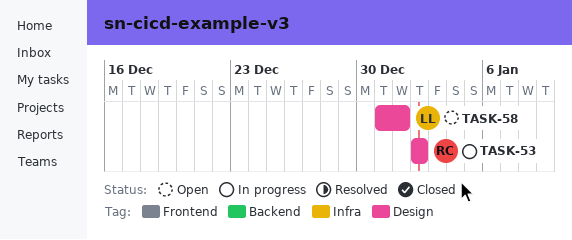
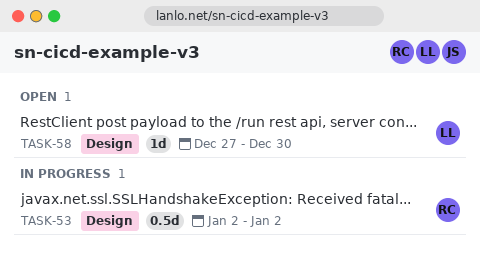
TASK-58, start: Dec 31 -> Dec 27
TASK-58, due: Jan 1 -> Dec 30

